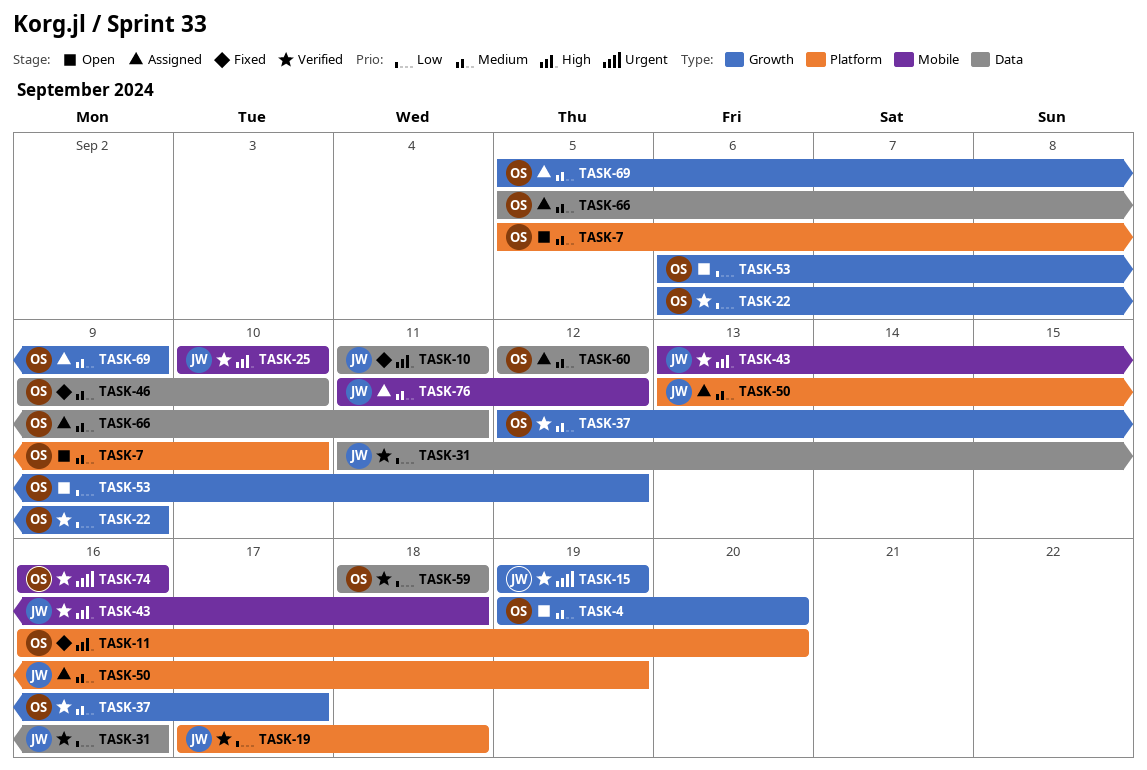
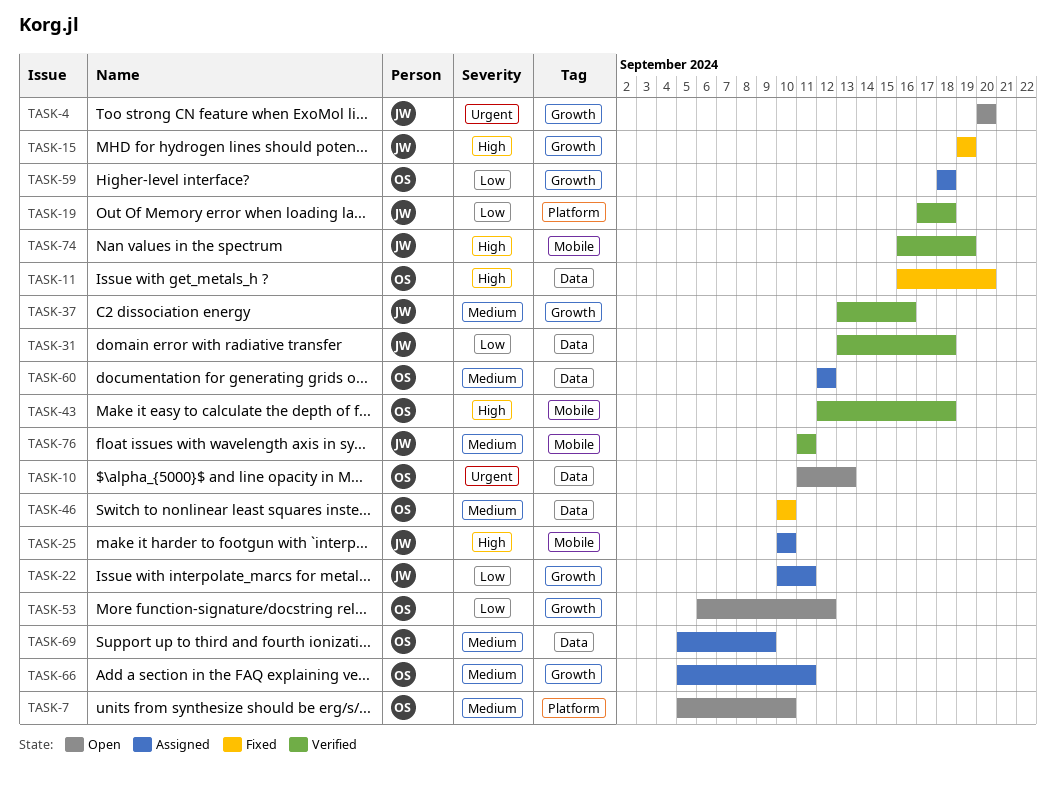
TASK-4, owner: OS -> JW
TASK-4, priority: Medium -> Urgent
TASK-4, start: Sep 19 -> Sep 20
TASK-10, status: Fixed -> Open
TASK-10, owner: JW -> OS
TASK-10, priority: High -> Urgent
TASK-10, due: Sep 11 -> Sep 13
TASK-11, label: Platform -> Data
TASK-15, status: Verified -> Fixed
TASK-15, priority: Urgent -> High
TASK-22, status: Verified -> Assigned
TASK-22, owner: OS -> JW
TASK-22, start: Sep 6 -> Sep 10
TASK-22, due: Sep 9 -> Sep 11
TASK-25, status: Verified -> Assigned
TASK-31, start: Sep 11 -> Sep 13
TASK-31, due: Sep 16 -> Sep 18
TASK-37, owner: OS -> JW
TASK-37, start: Sep 12 -> Sep 13
TASK-37, due: Sep 17 -> Sep 16
TASK-43, owner: JW -> OS
TASK-43, start: Sep 13 -> Sep 12
TASK-46, start: Sep 9 -> Sep 10
TASK-50: present -> none
TASK-59, status: Verified -> Assigned
TASK-59, label: Data -> Growth
TASK-66, label: Data -> Growth
TASK-69, label: Growth -> Data
TASK-74, owner: OS -> JW
TASK-74, priority: Urgent -> High
TASK-74, due: Sep 16 -> Sep 19
TASK-76, status: Assigned -> Verified
TASK-76, due: Sep 12 -> Sep 11

